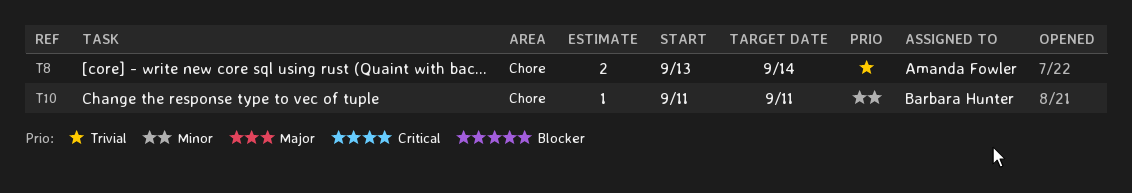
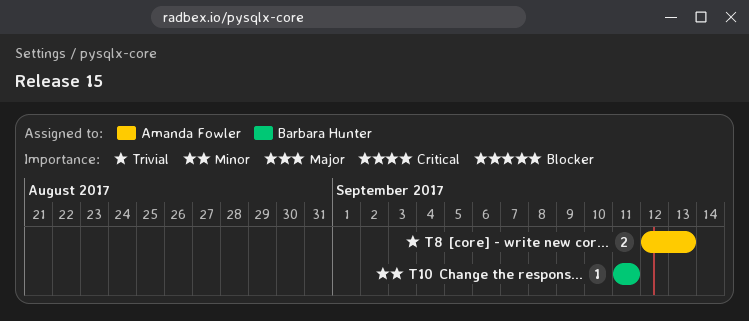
T8, start: Sep 13 -> Sep 12
T8, due: Sep 14 -> Sep 13

